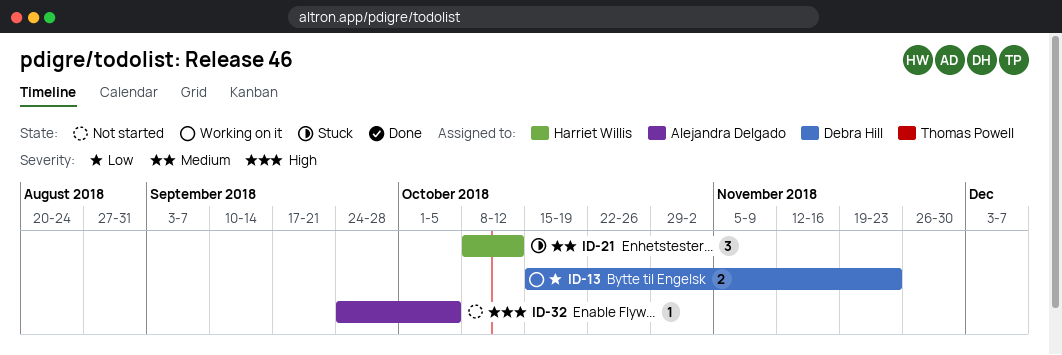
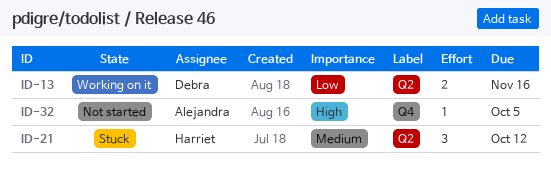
ID-13, due: Nov 23 -> Nov 16

